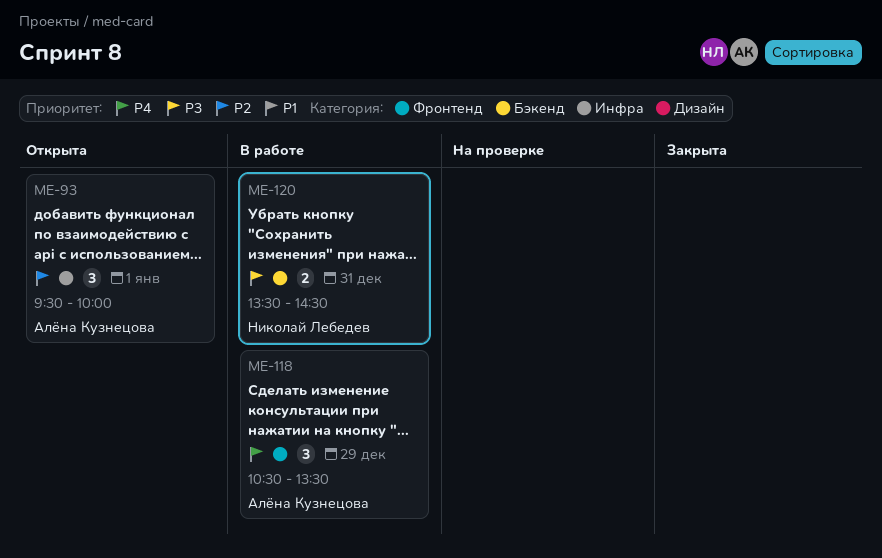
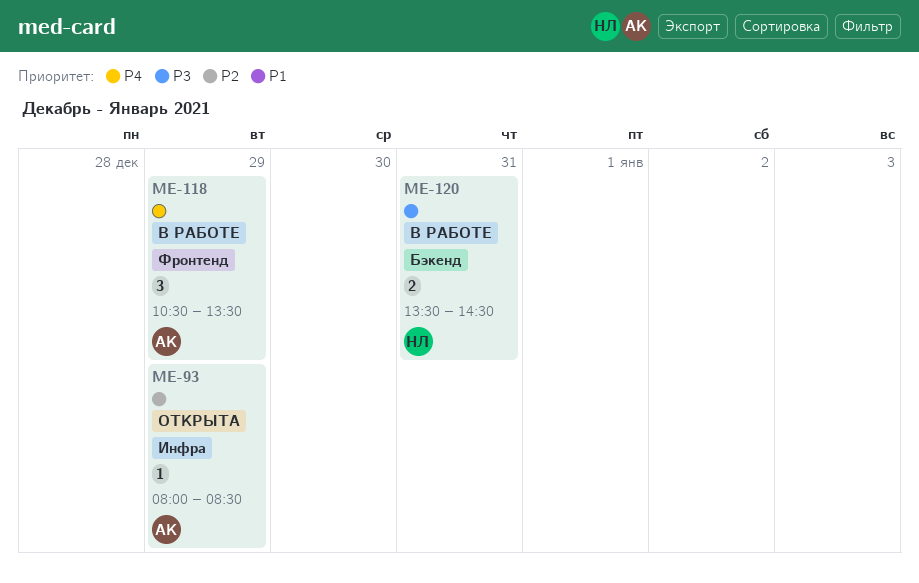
ME-93, estimate: 3 -> 1
ME-93, day: Jan 1 -> Dec 29
ME-93, begins: 09:30 -> 08:00
ME-93, ends: 10:00 -> 08:30

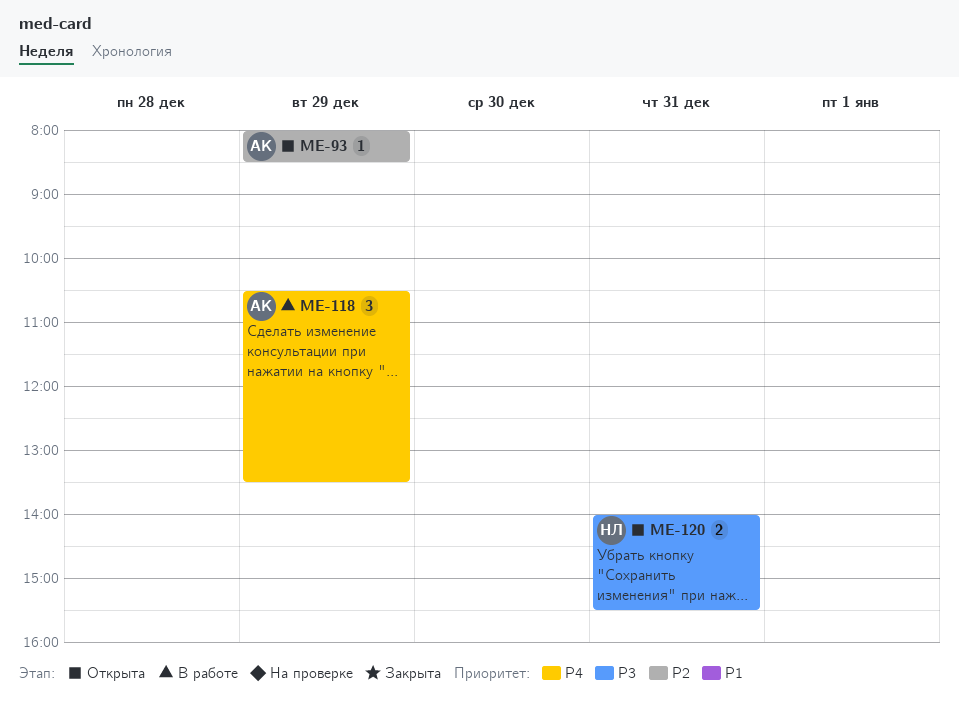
ME-120, status: В работе -> Открыта
ME-120, begins: 13:30 -> 14:00
ME-120, ends: 14:30 -> 15:30

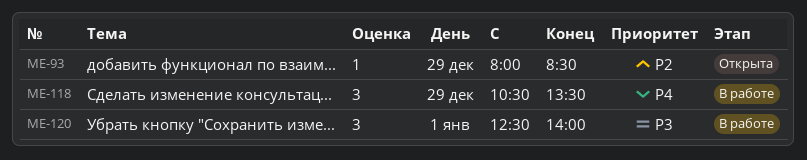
ME-120, status: Открыта -> В работе
ME-120, estimate: 2 -> 3
ME-120, day: Dec 31 -> Jan 1
ME-120, begins: 14:00 -> 12:30
ME-120, ends: 15:30 -> 14:00

